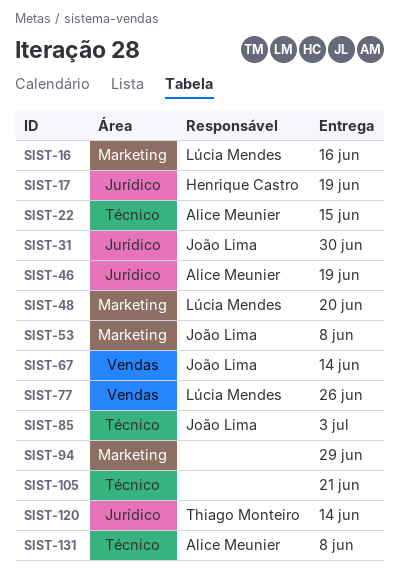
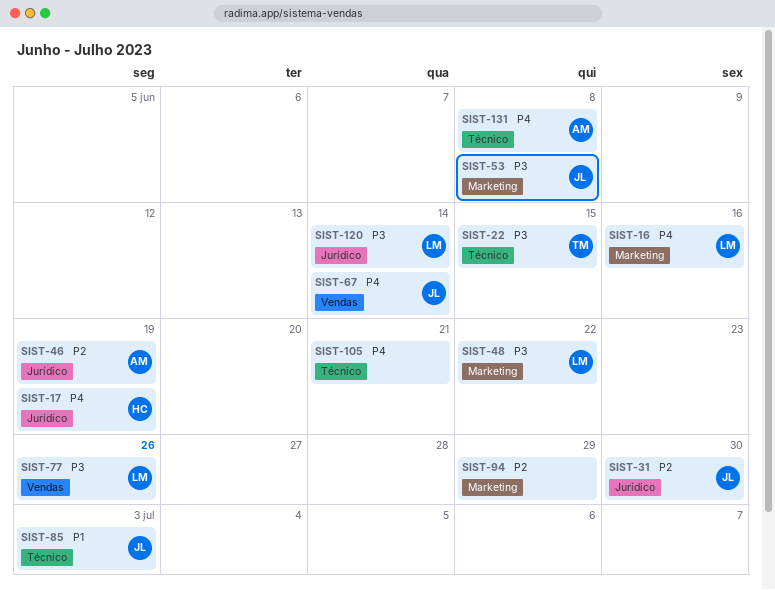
SIST-22, owner: Alice Meunier -> Thiago Monteiro
SIST-48, due: Jun 20 -> Jun 22
SIST-120, owner: Thiago Monteiro -> Lúcia Mendes

